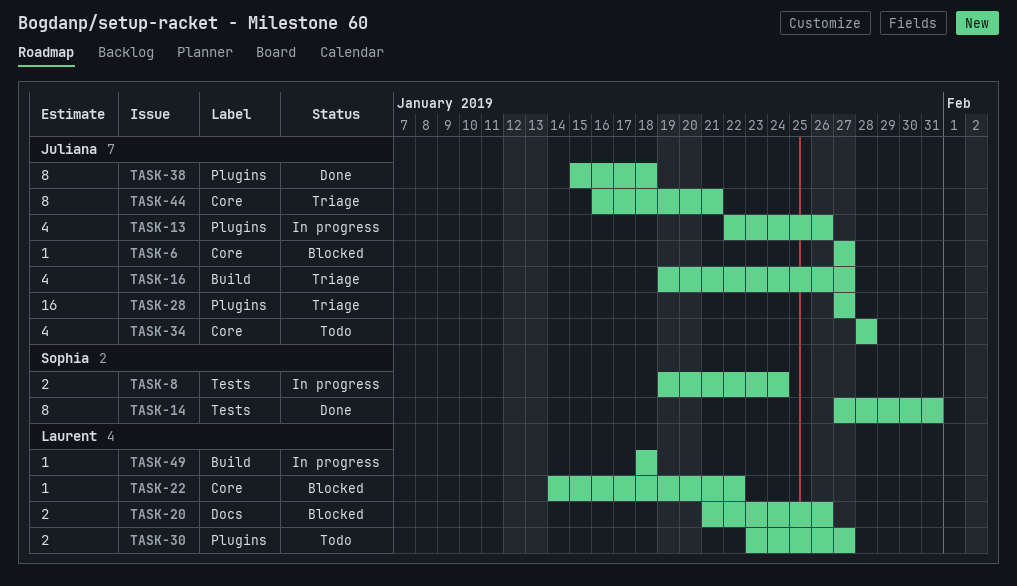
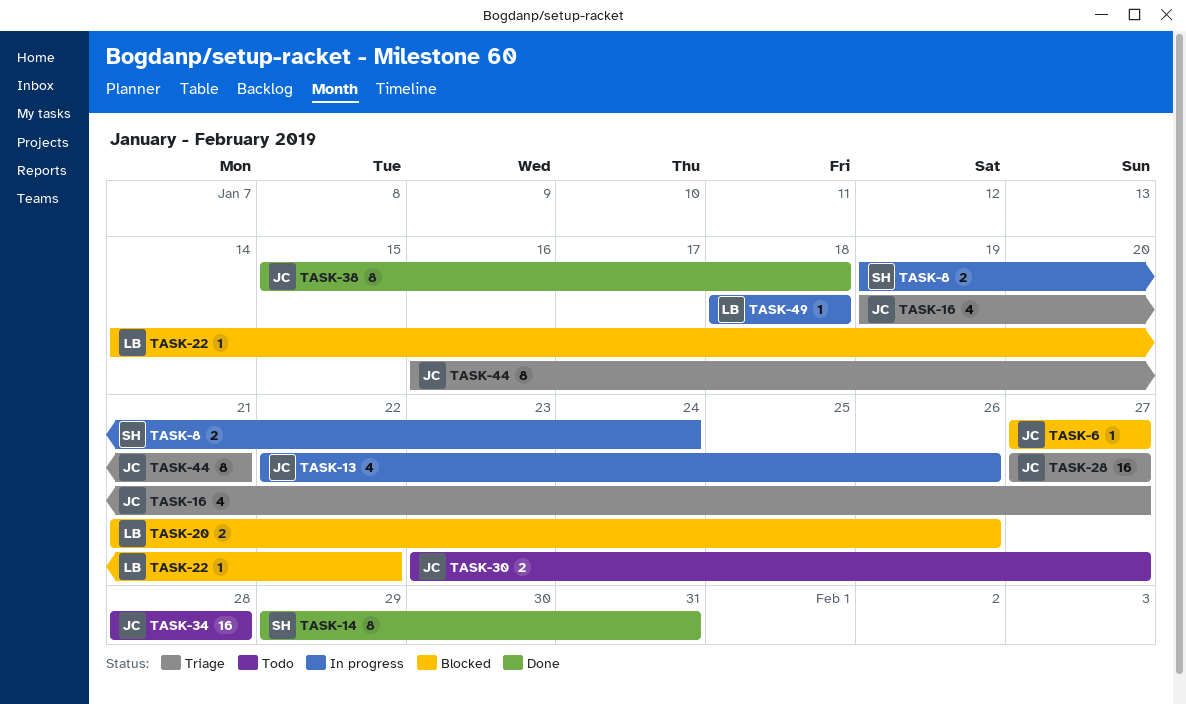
TASK-14, start: Jan 27 -> Jan 29
TASK-30, owner: Laurent -> Juliana
TASK-34, estimate: 4 -> 16

